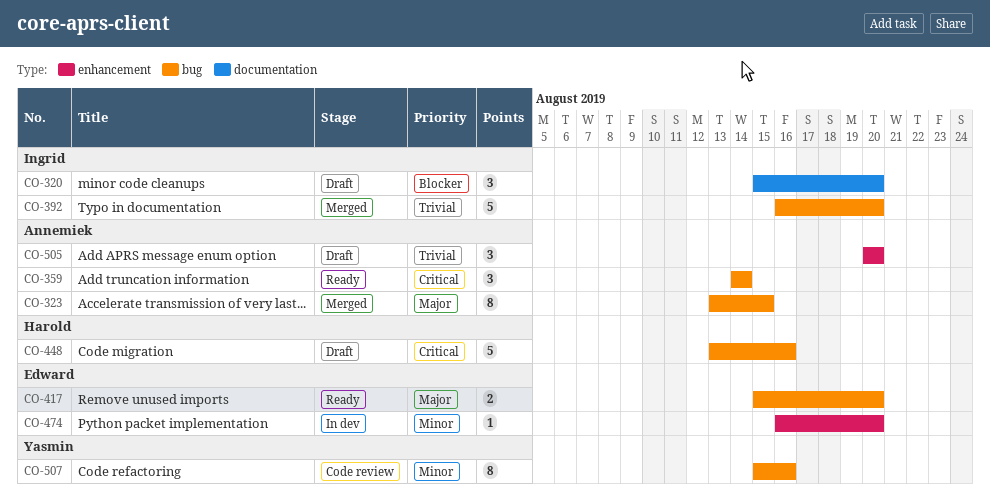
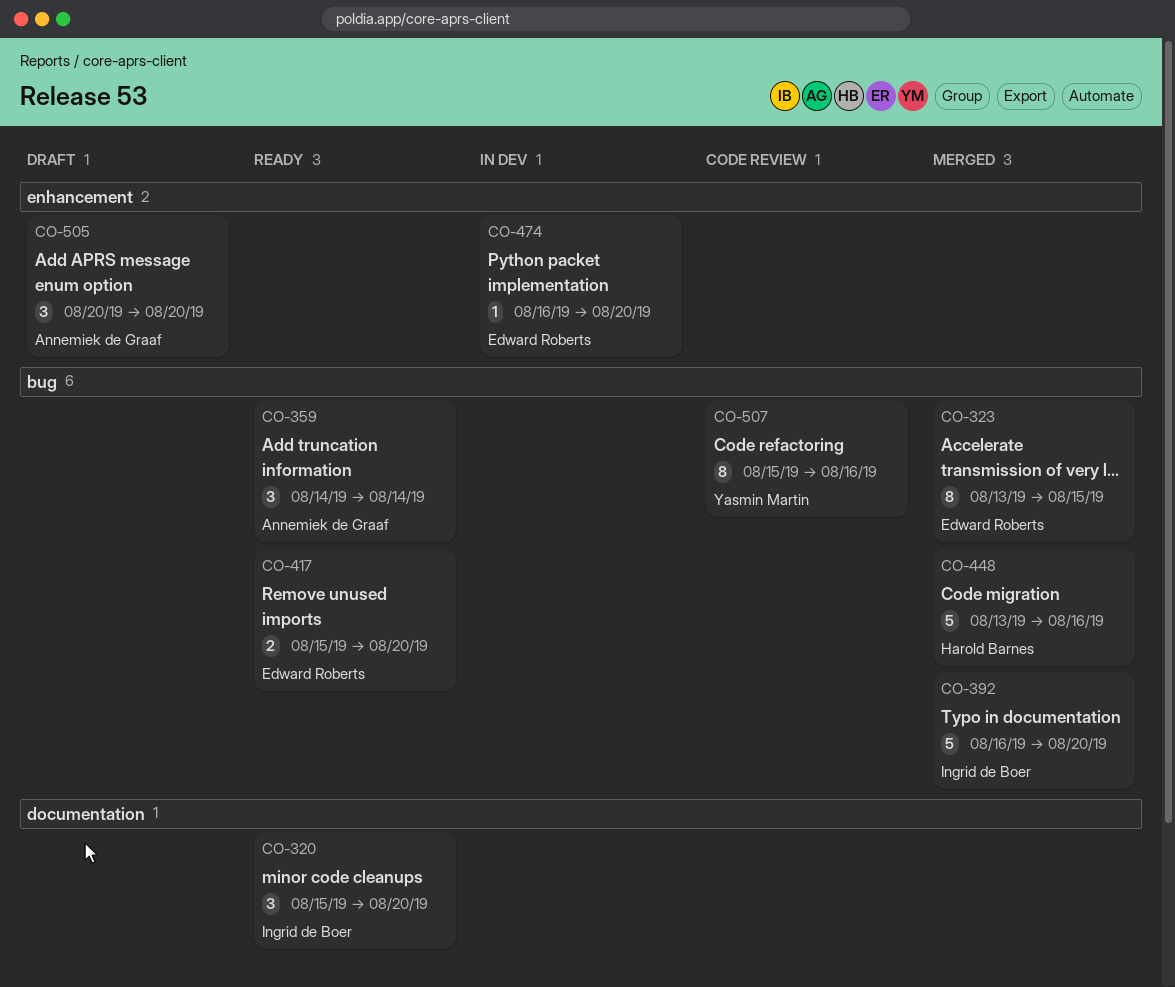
CO-320, status: Draft -> Ready
CO-323, owner: Annemiek de Graaf -> Edward Roberts
CO-448, status: Draft -> Merged

